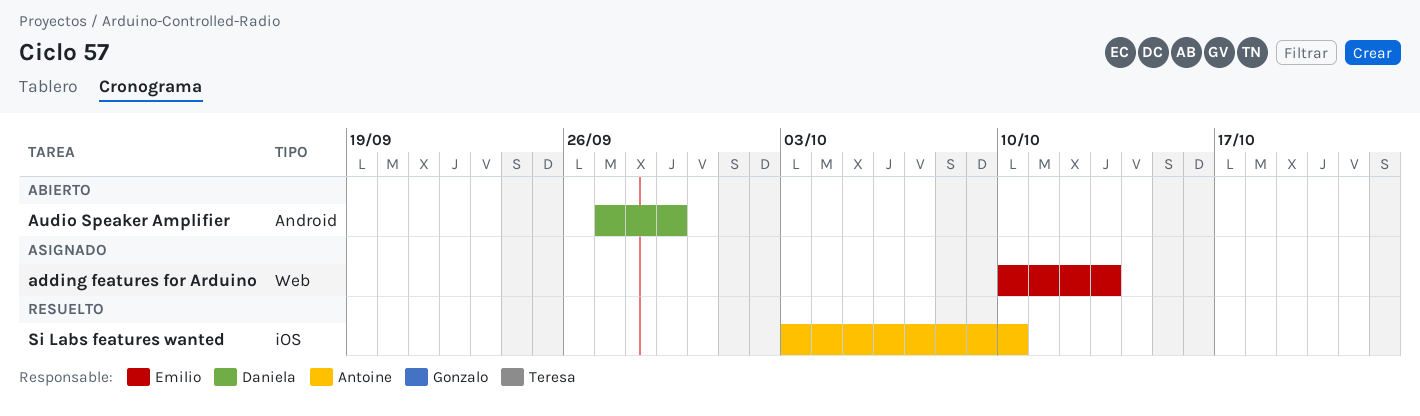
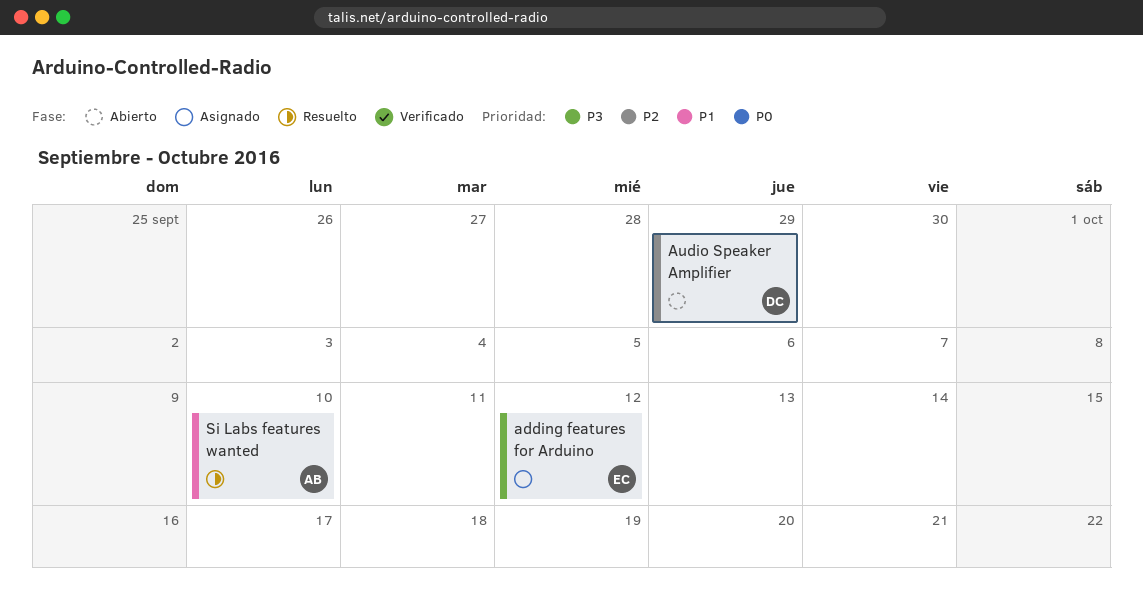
adding features for Arduino, due: Oct 13 -> Oct 12

